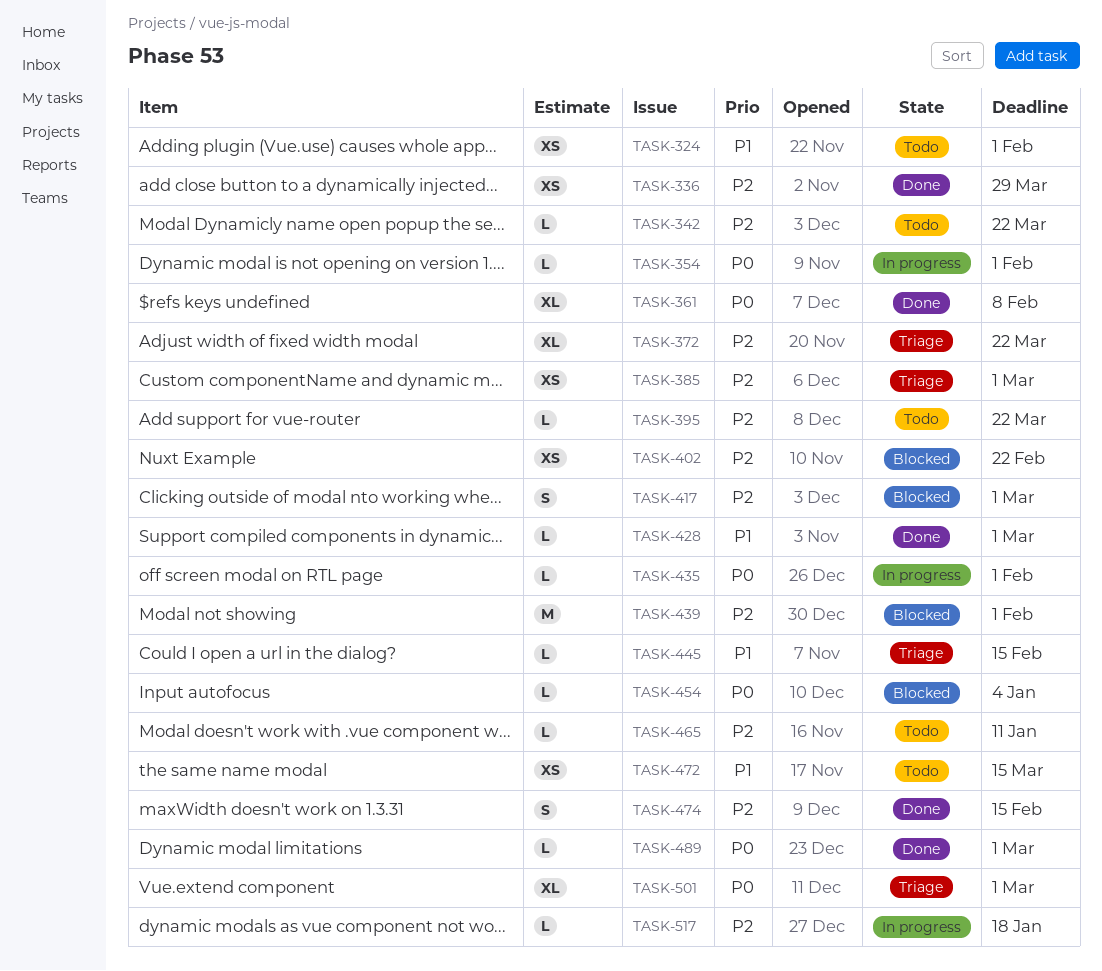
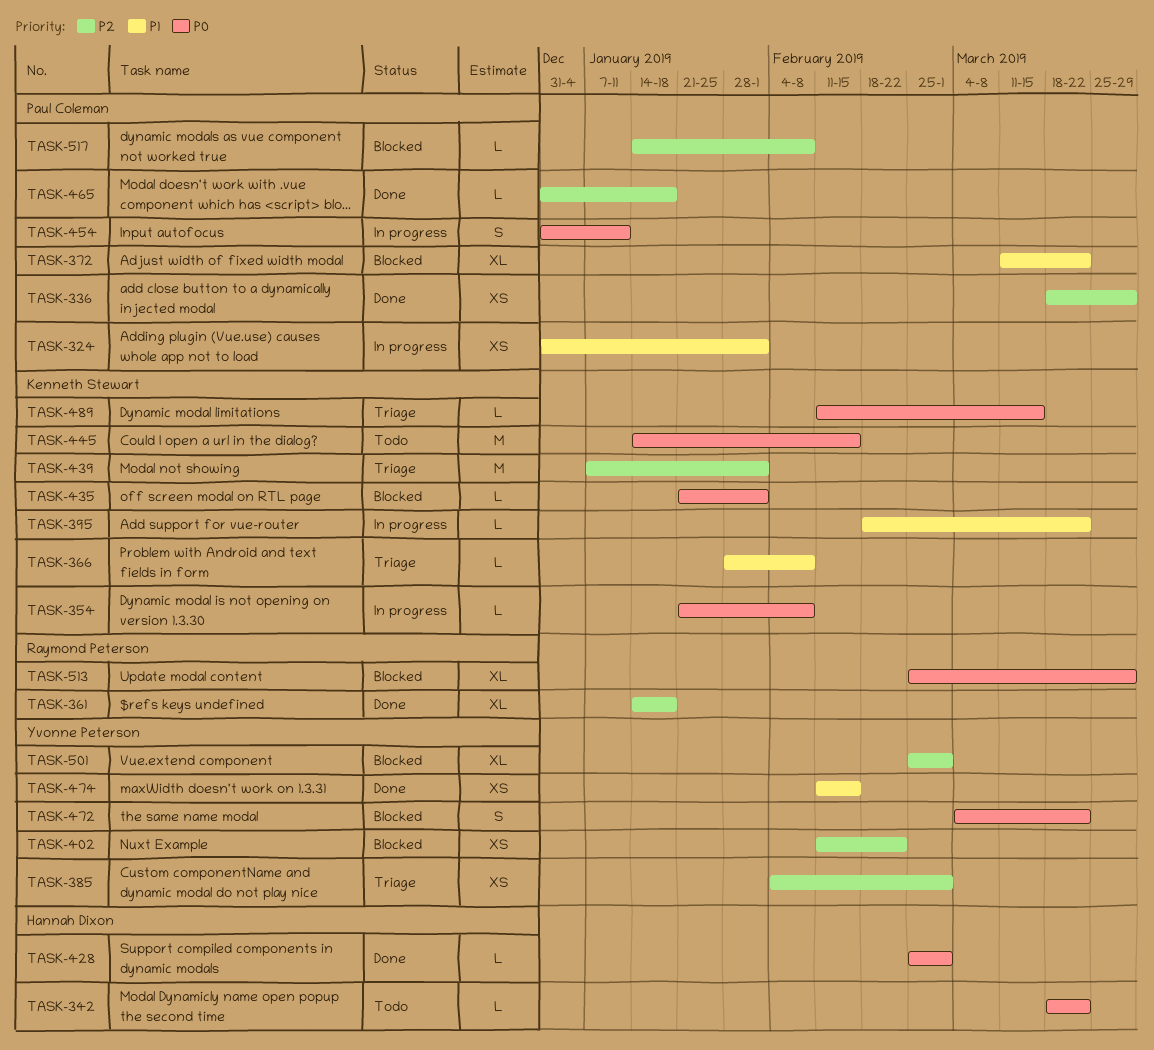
TASK-324, status: Todo -> In progress
TASK-342, priority: P2 -> P0
TASK-354, due: Feb 1 -> Feb 8
TASK-361, priority: P0 -> P2
TASK-361, due: Feb 8 -> Jan 18
TASK-366: none -> present
TASK-372, status: Triage -> Blocked
TASK-372, priority: P2 -> P1
TASK-395, status: Todo -> In progress
TASK-395, priority: P2 -> P1
TASK-417: present -> none
TASK-428, priority: P1 -> P0
TASK-435, status: In progress -> Blocked
TASK-439, status: Blocked -> Triage
TASK-445, status: Triage -> Todo
TASK-445, priority: P1 -> P0
TASK-445, estimate: L -> M
TASK-454, status: Blocked -> In progress
TASK-454, estimate: L -> S
TASK-454, due: Jan 4 -> Jan 11
TASK-465, status: Todo -> Done
TASK-465, due: Jan 11 -> Jan 18
TASK-472, status: Todo -> Blocked
TASK-472, priority: P1 -> P0
TASK-472, estimate: XS -> S
TASK-472, due: Mar 15 -> Mar 22
TASK-474, priority: P2 -> P1
TASK-474, estimate: S -> XS
TASK-489, status: Done -> Triage
TASK-489, due: Mar 1 -> Mar 15
TASK-501, status: Triage -> Blocked
TASK-501, priority: P0 -> P2
TASK-513: none -> present
TASK-517, status: In progress -> Blocked
TASK-517, due: Jan 18 -> Feb 8

